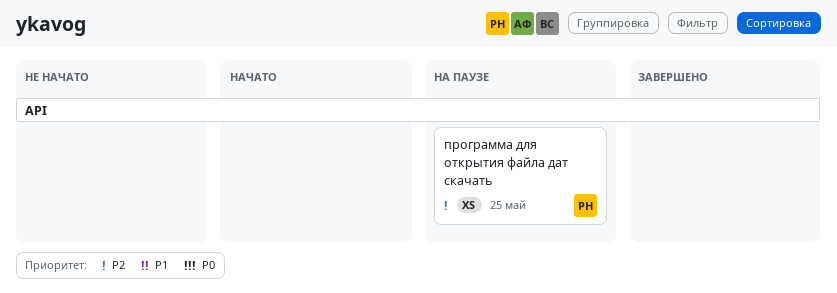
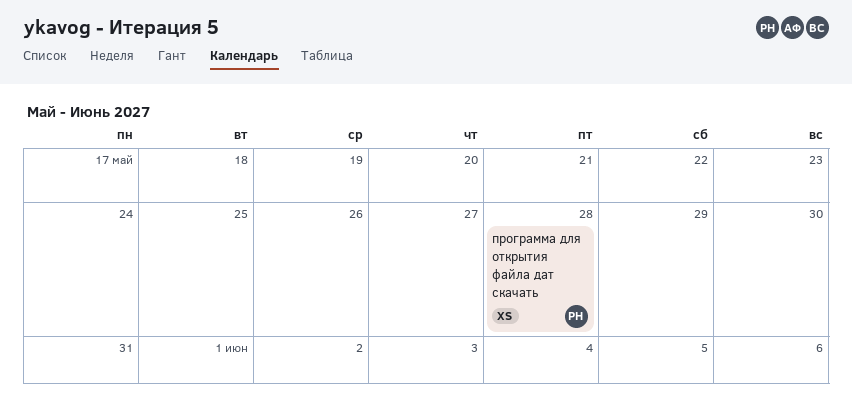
программа для открытия файла дат скачать, due: May 25 -> May 28

